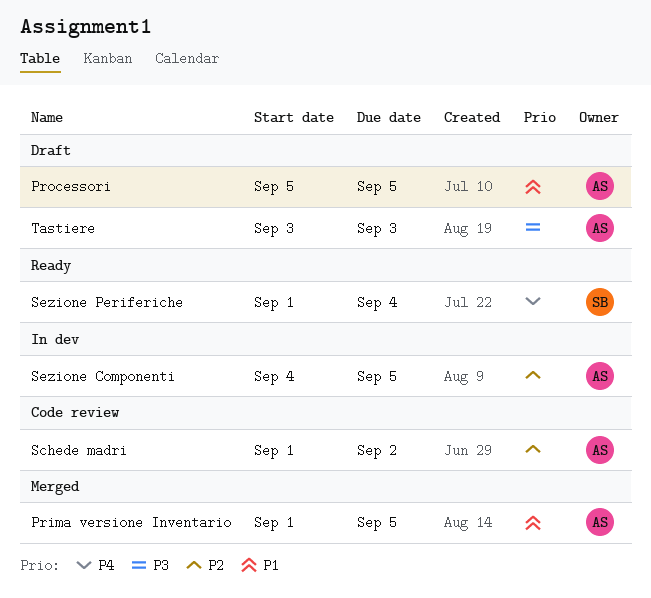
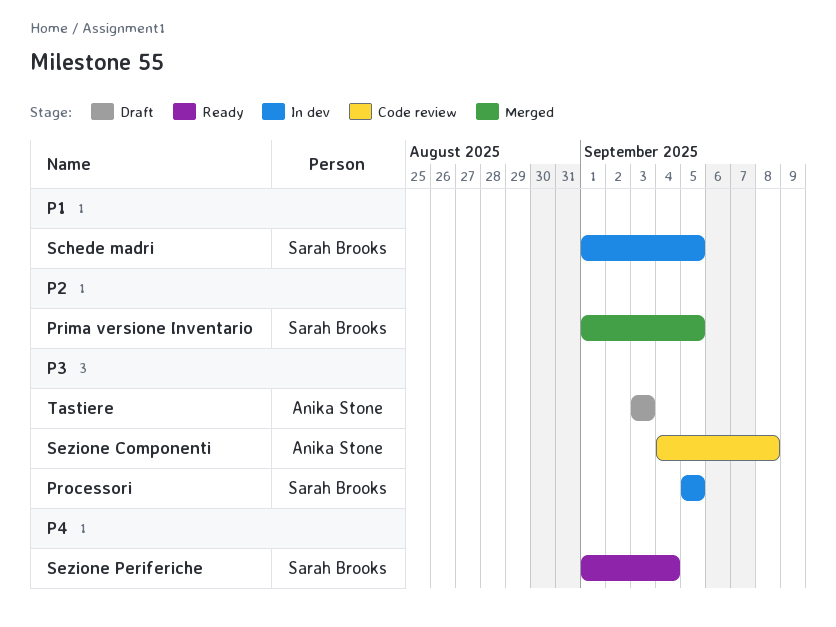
Prima versione Inventario, owner: Anika Stone -> Sarah Brooks
Prima versione Inventario, priority: P1 -> P2
Processori, status: Draft -> In dev
Processori, owner: Anika Stone -> Sarah Brooks
Processori, priority: P1 -> P3
Schede madri, status: Code review -> In dev
Schede madri, owner: Anika Stone -> Sarah Brooks
Schede madri, priority: P2 -> P1
Schede madri, due: Sep 2 -> Sep 5
Sezione Componenti, status: In dev -> Code review
Sezione Componenti, priority: P2 -> P3
Sezione Componenti, due: Sep 5 -> Sep 8

